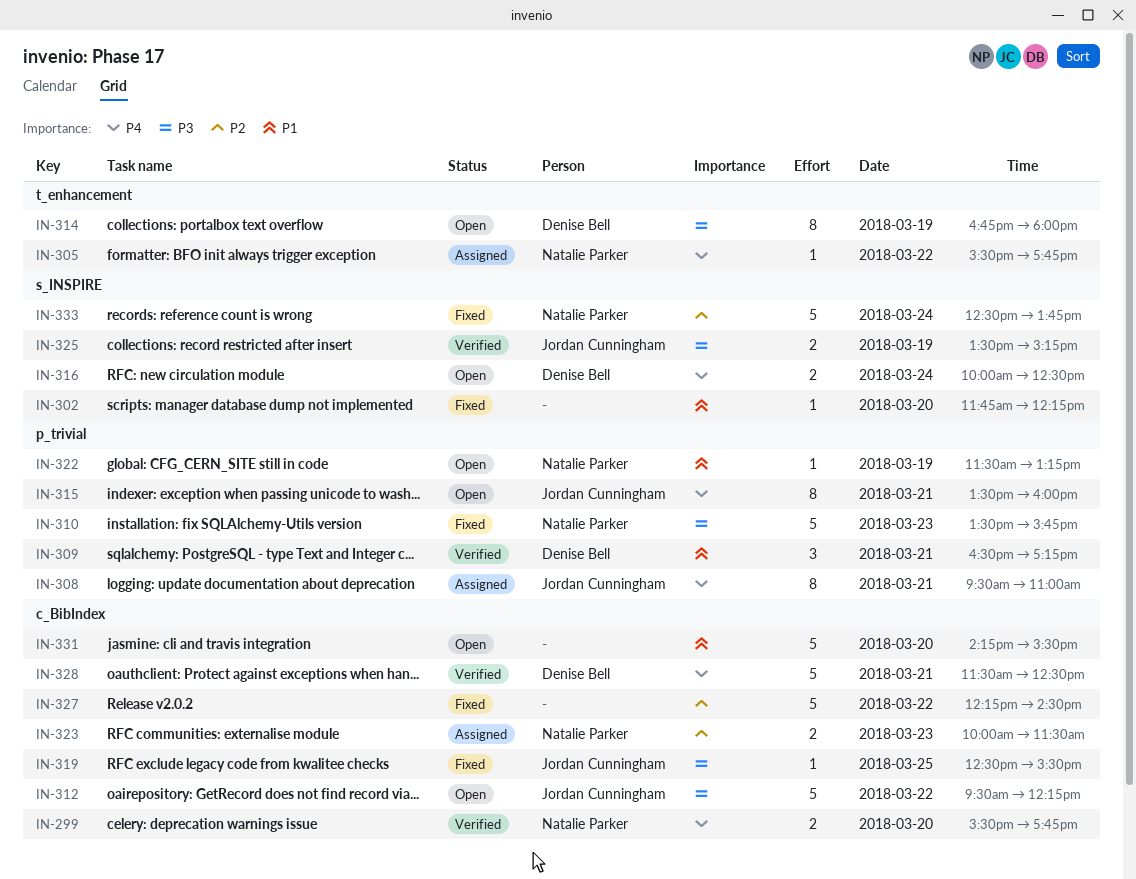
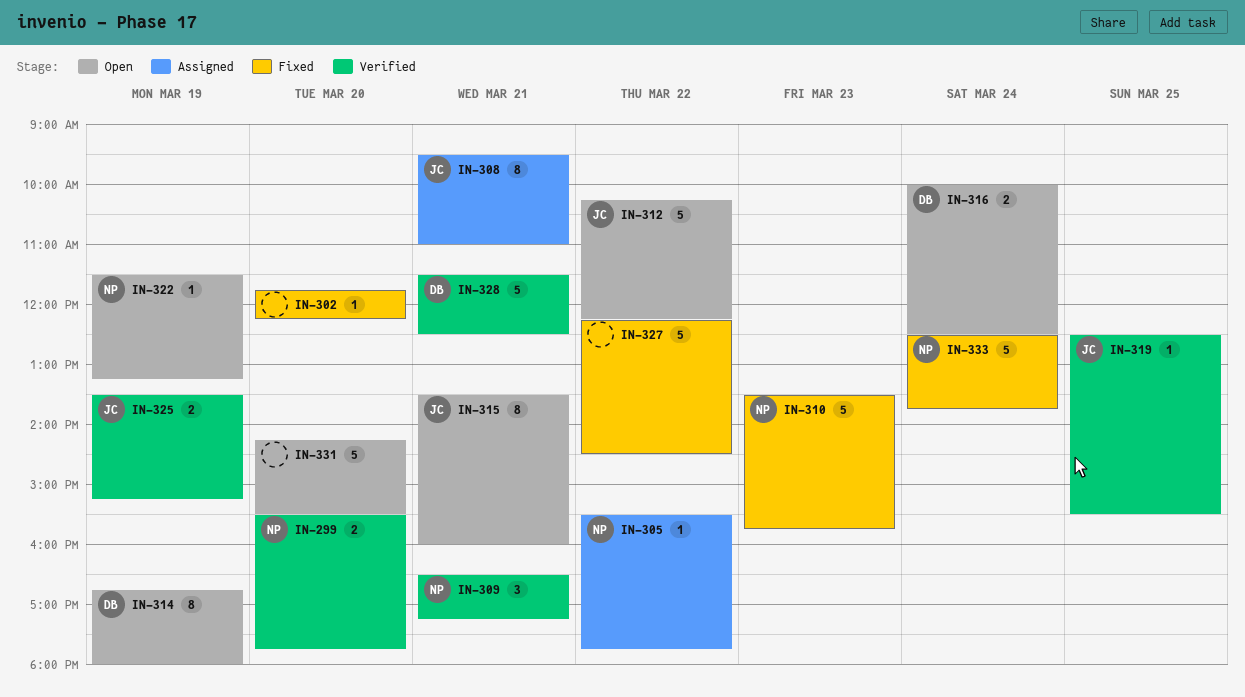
IN-309, owner: Denise Bell -> Natalie Parker
IN-312, begins: 09:30 -> 10:15
IN-319, status: Fixed -> Verified
IN-323: present -> none

